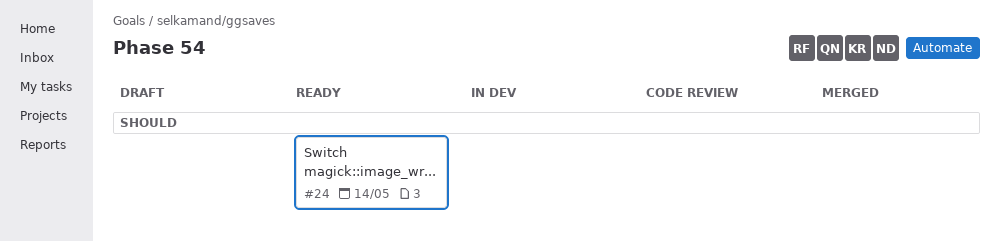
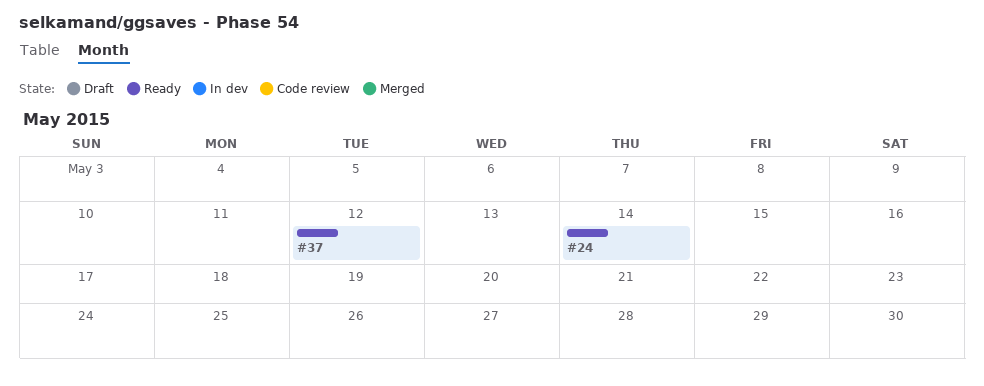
#37: none -> present

